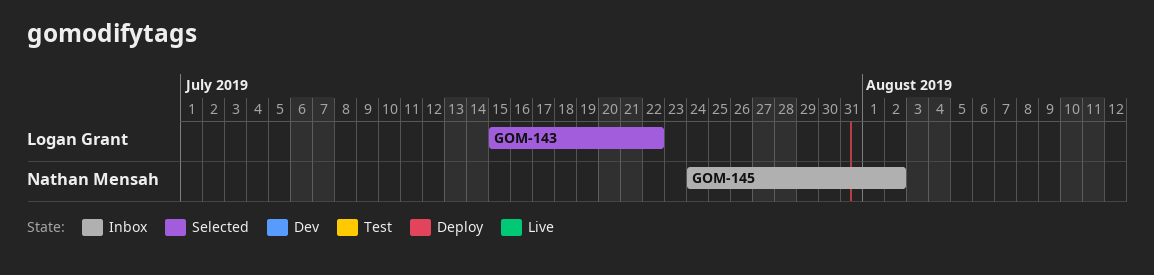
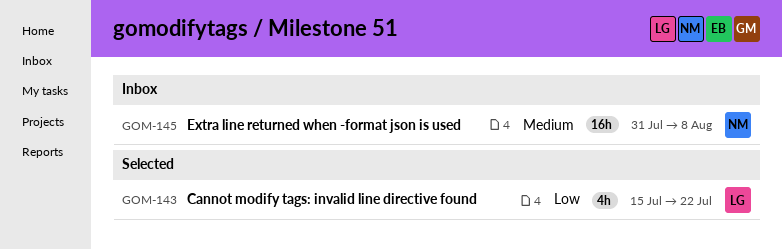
GOM-145, start: Jul 24 -> Jul 31
GOM-145, due: Aug 2 -> Aug 8

